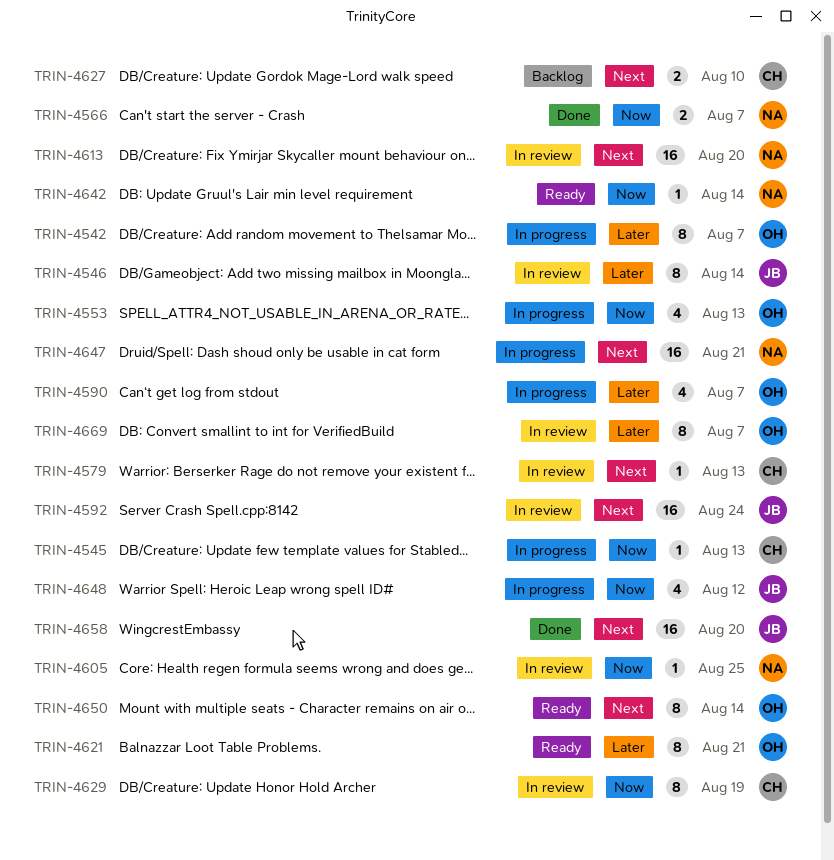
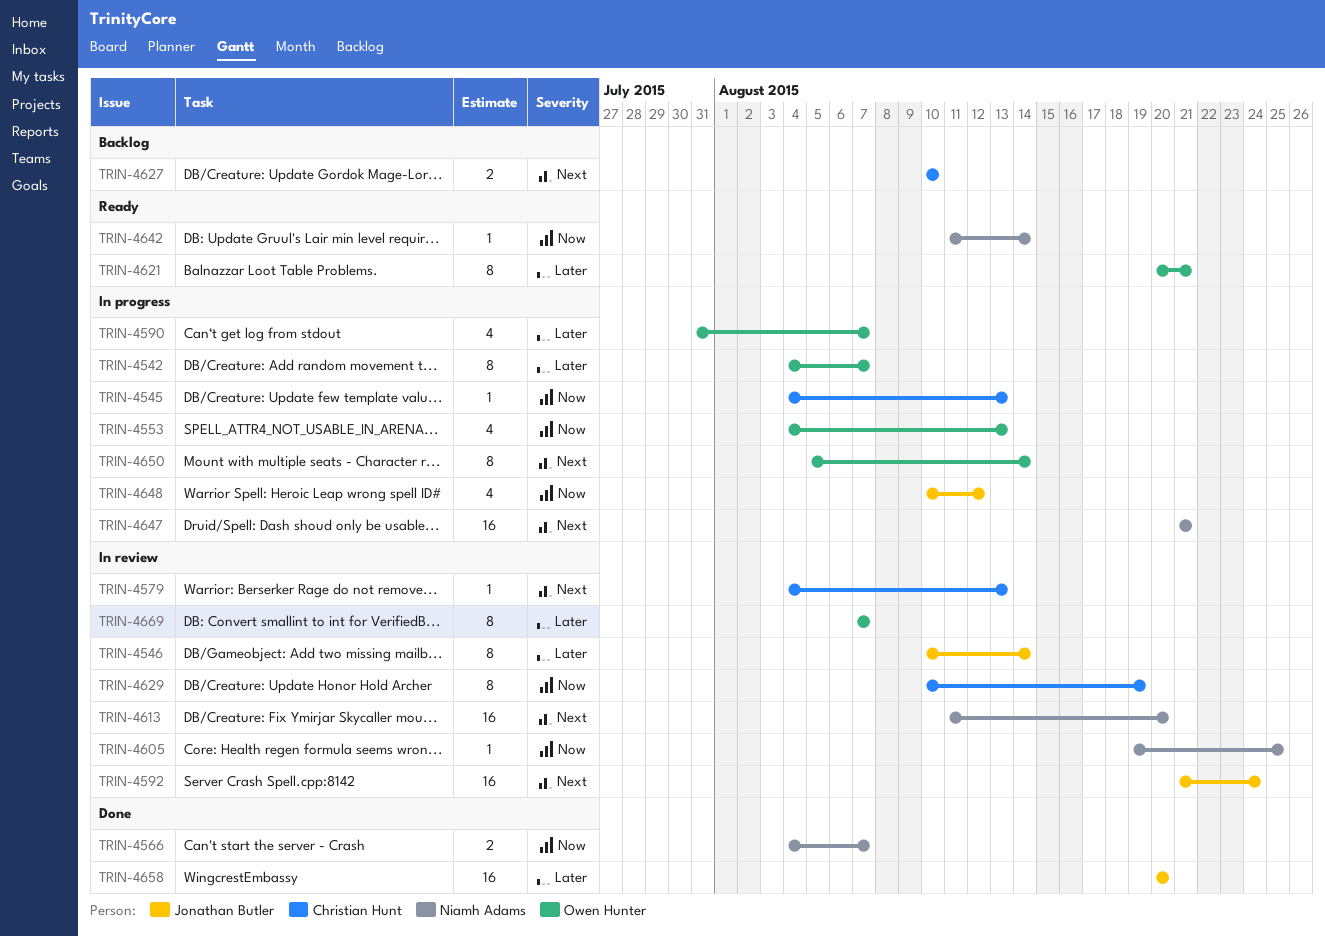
TRIN-4650, status: Ready -> In progress
TRIN-4658, priority: Next -> Later

